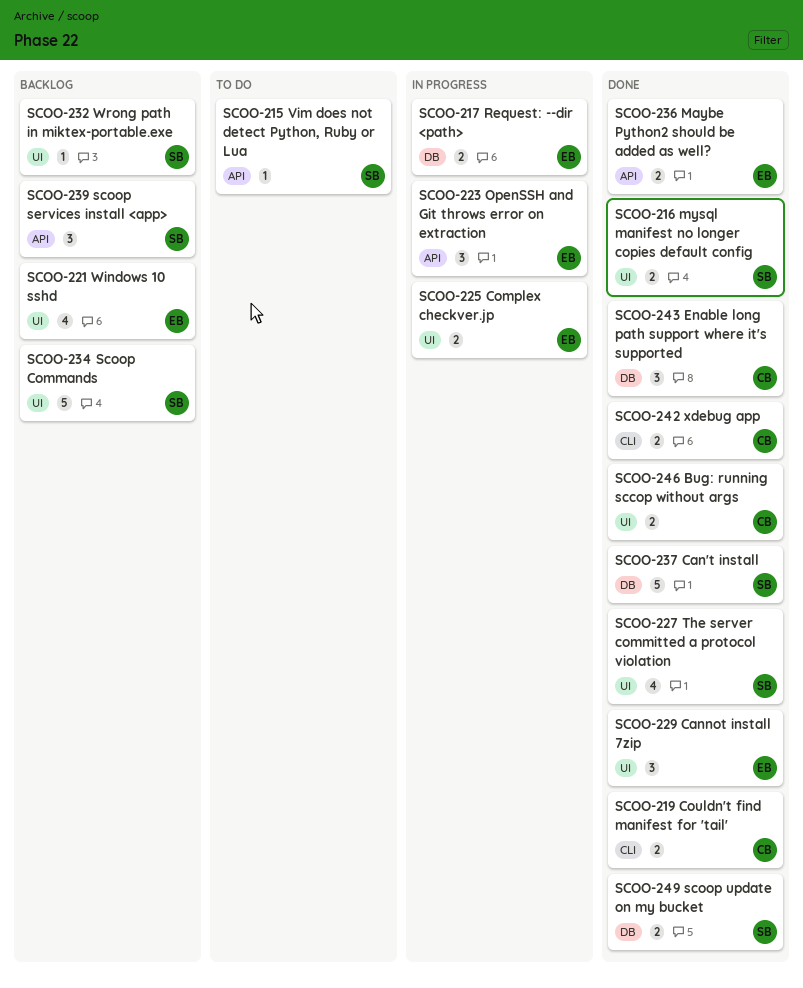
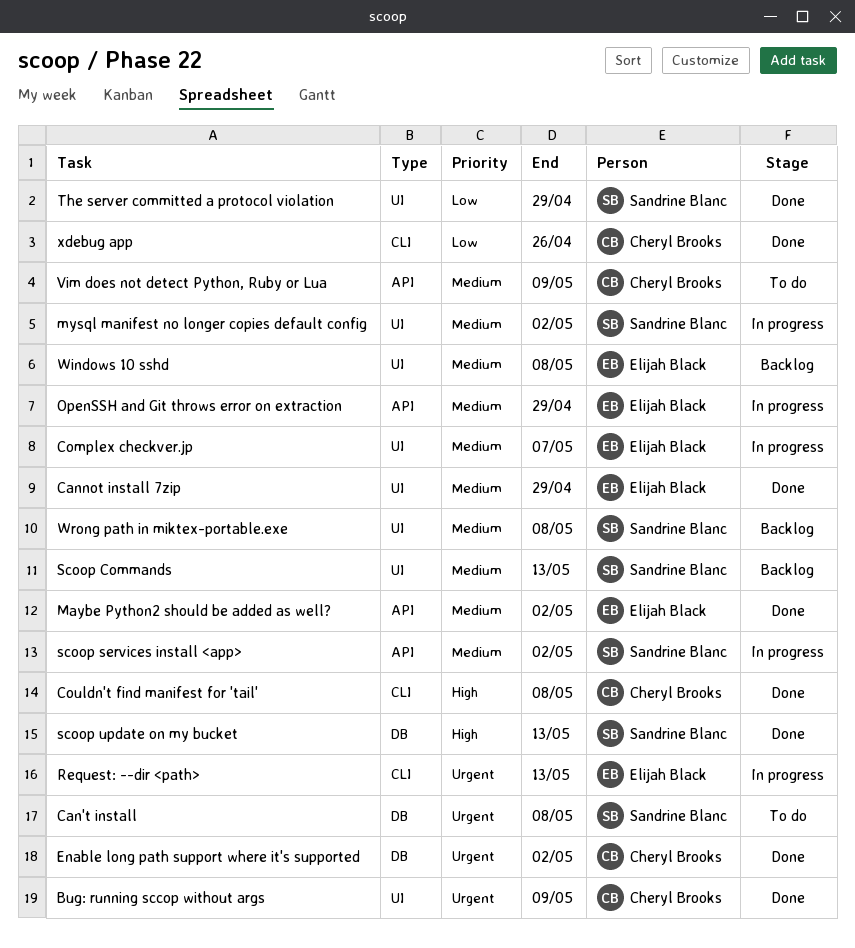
Can't install, status: Done -> To do
mysql manifest no longer copies default config, status: Done -> In progress
Request: --dir <path>, label: DB -> CLI
scoop services install <app>, status: Backlog -> In progress
Vim does not detect Python, Ruby or Lua, owner: Sandrine Blanc -> Cheryl Brooks

